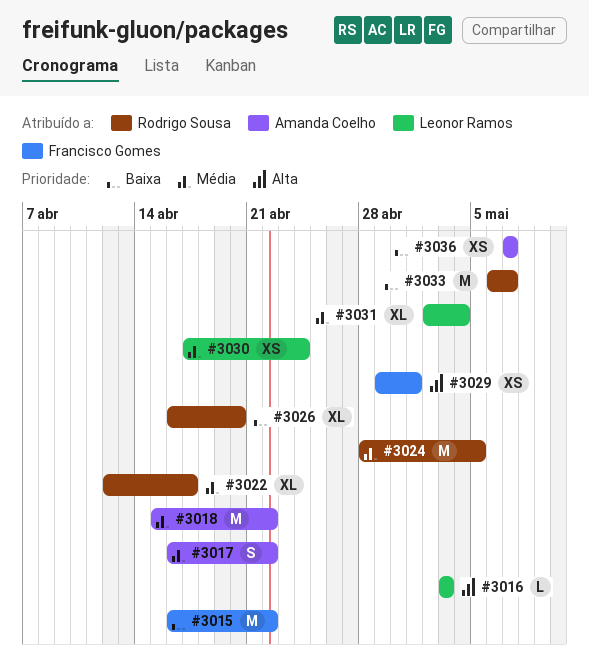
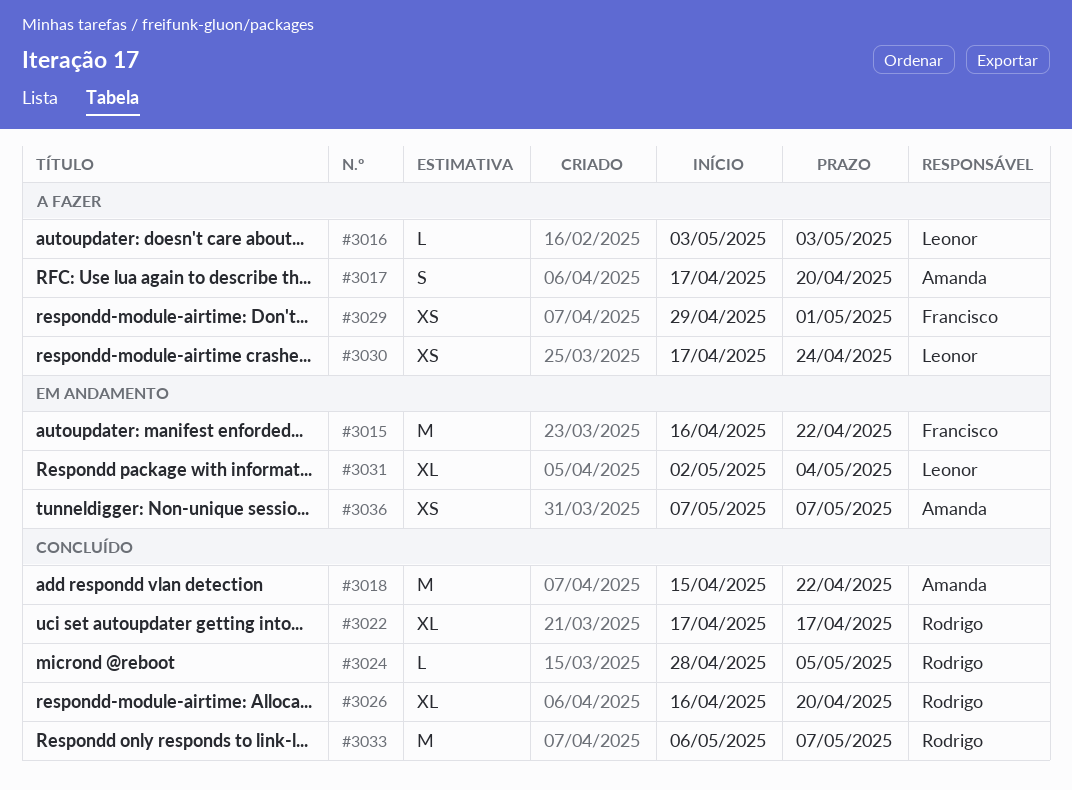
#3017, start: Apr 16 -> Apr 17
#3017, due: Apr 22 -> Apr 20
#3022, start: Apr 12 -> Apr 17
#3024, estimate: M -> L

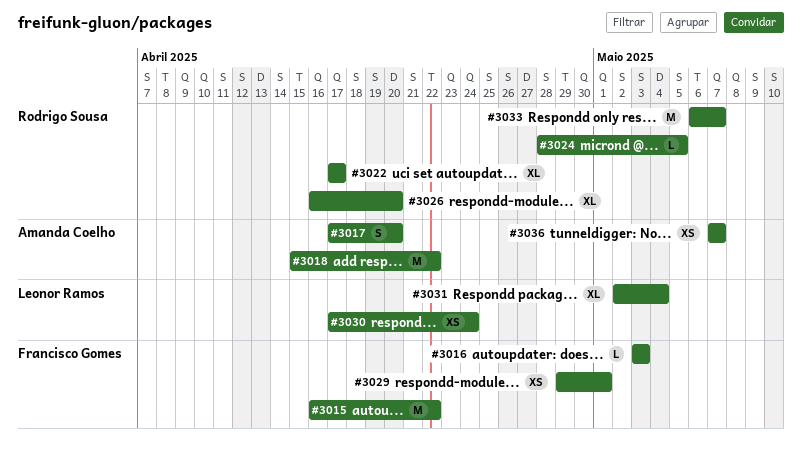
#3016, owner: Leonor Ramos -> Francisco Gomes

